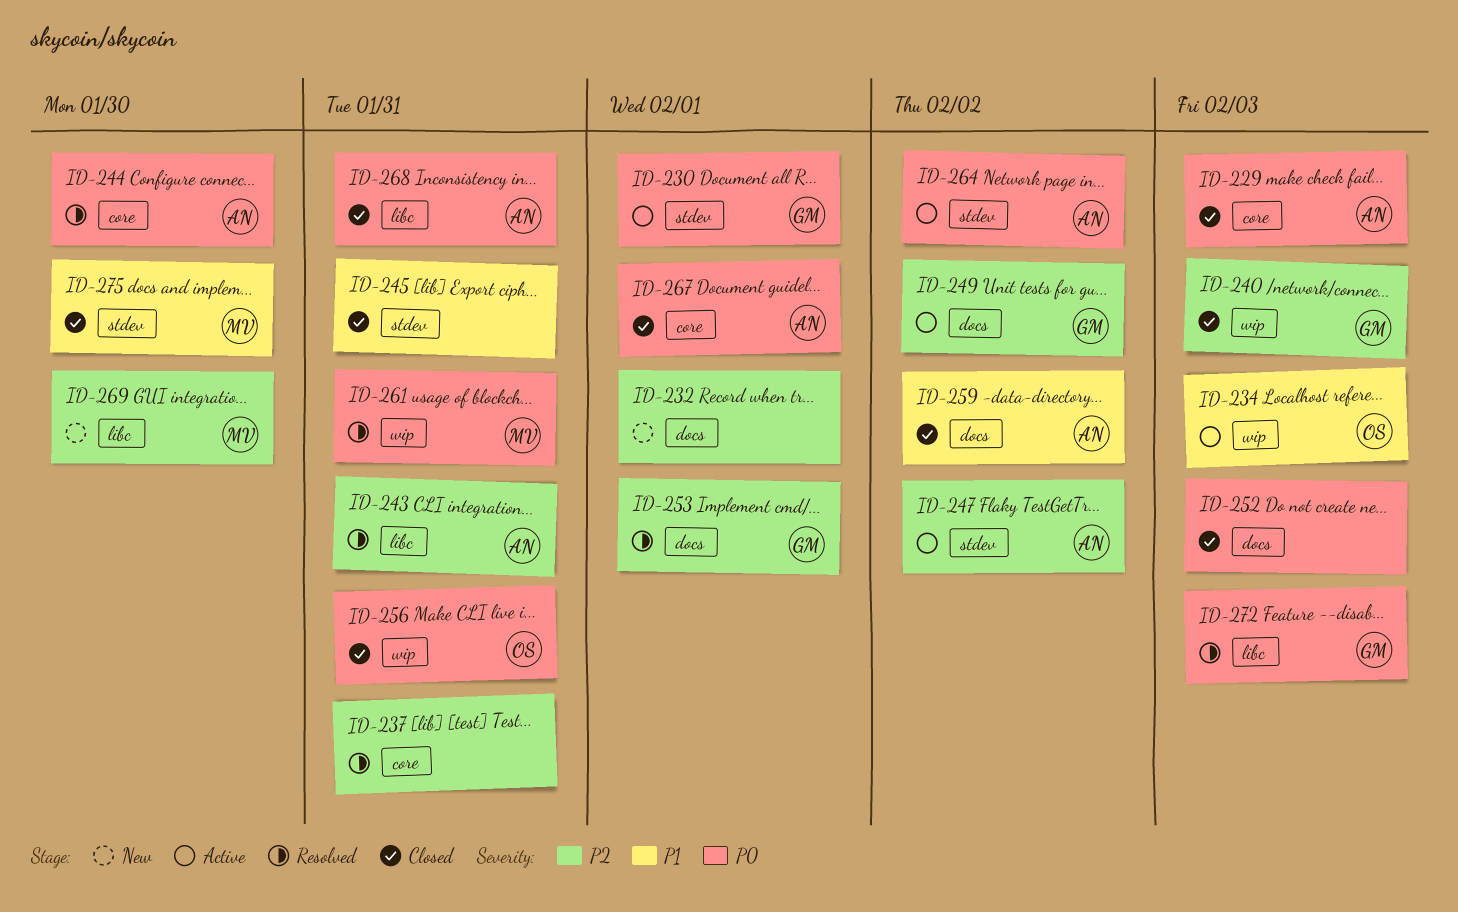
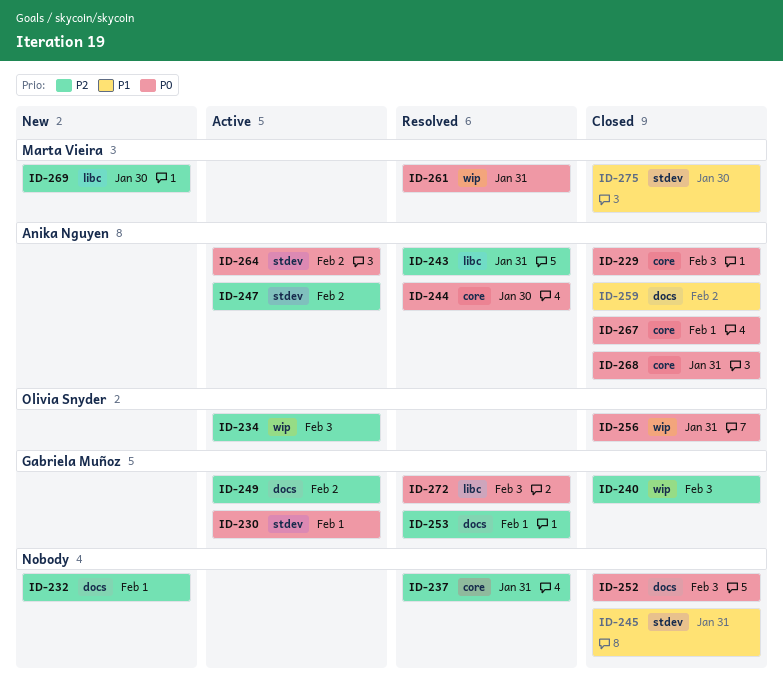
ID-234, priority: P1 -> P2
ID-268, label: libc -> core

